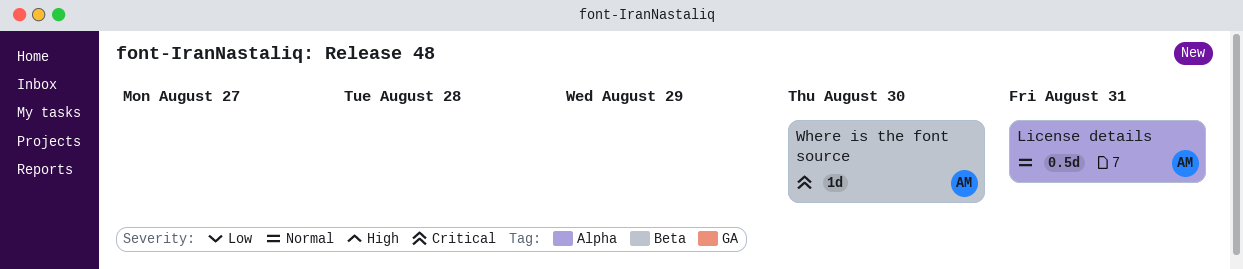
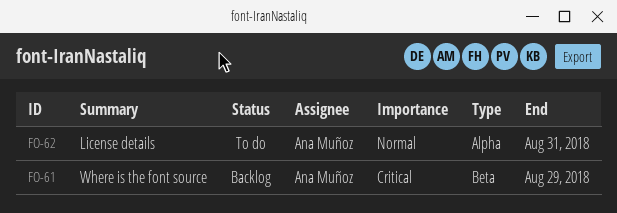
Where is the font source, due: Aug 30 -> Aug 29

